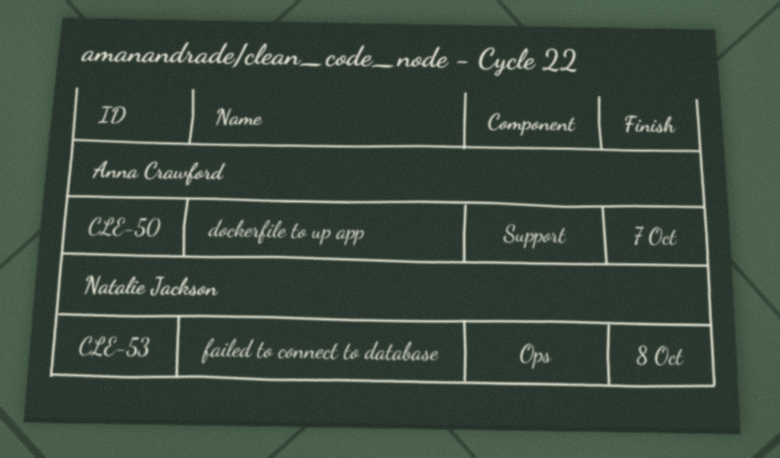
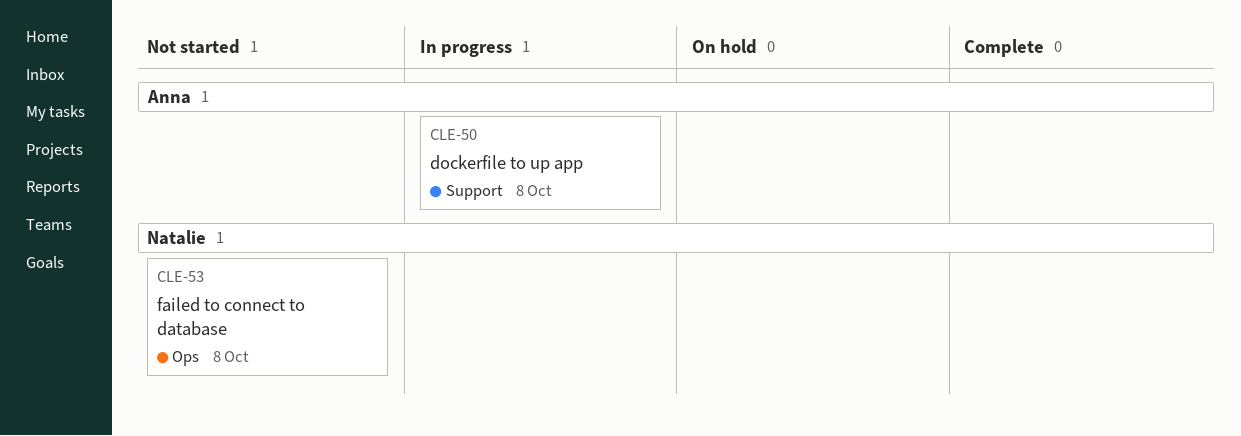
CLE-50, due: Oct 7 -> Oct 8

